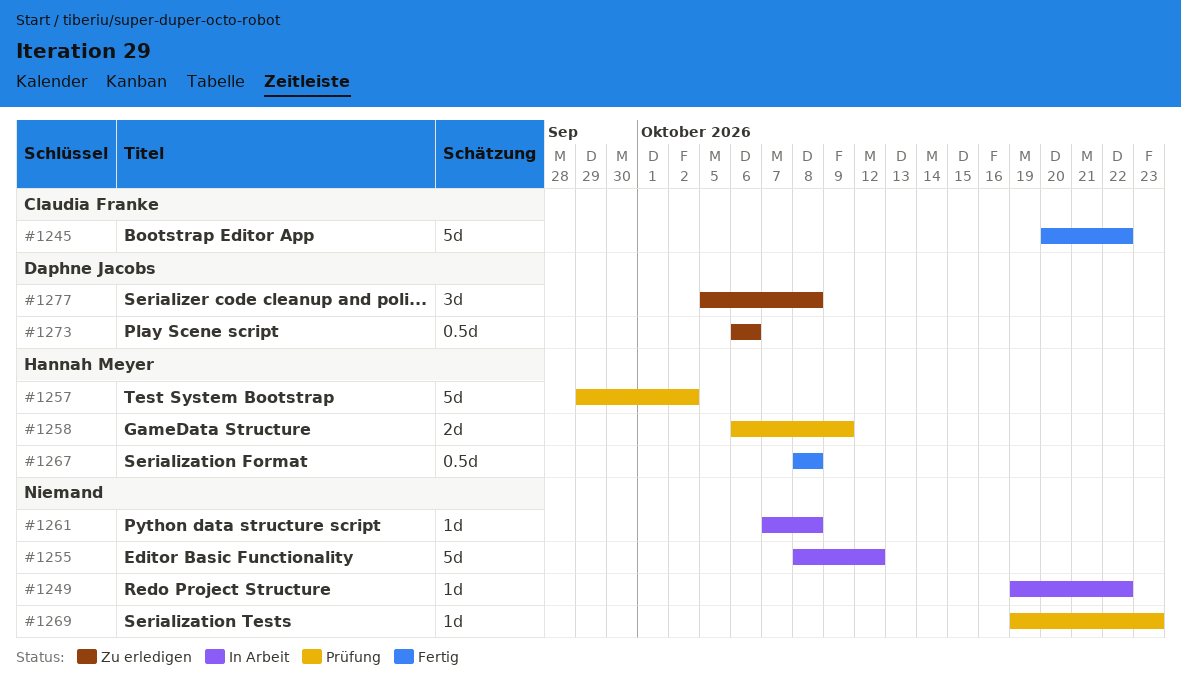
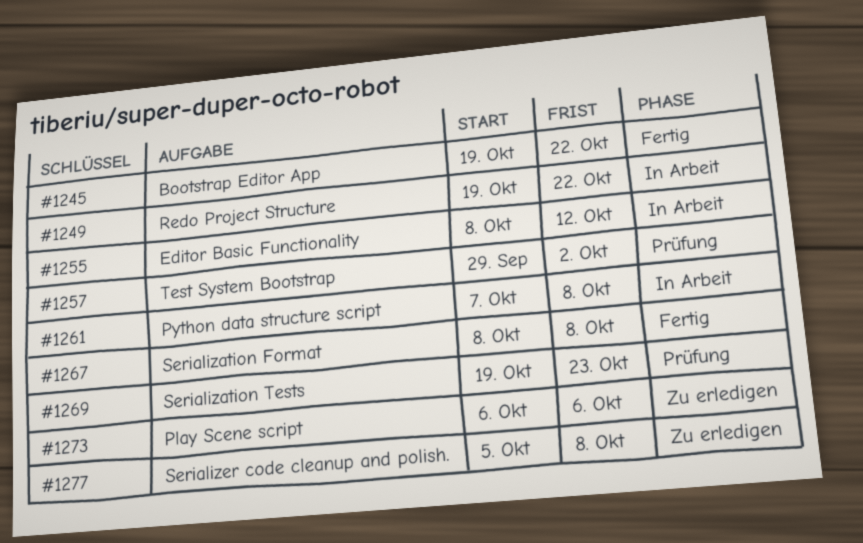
#1245, start: Oct 20 -> Oct 19
#1258: present -> none

